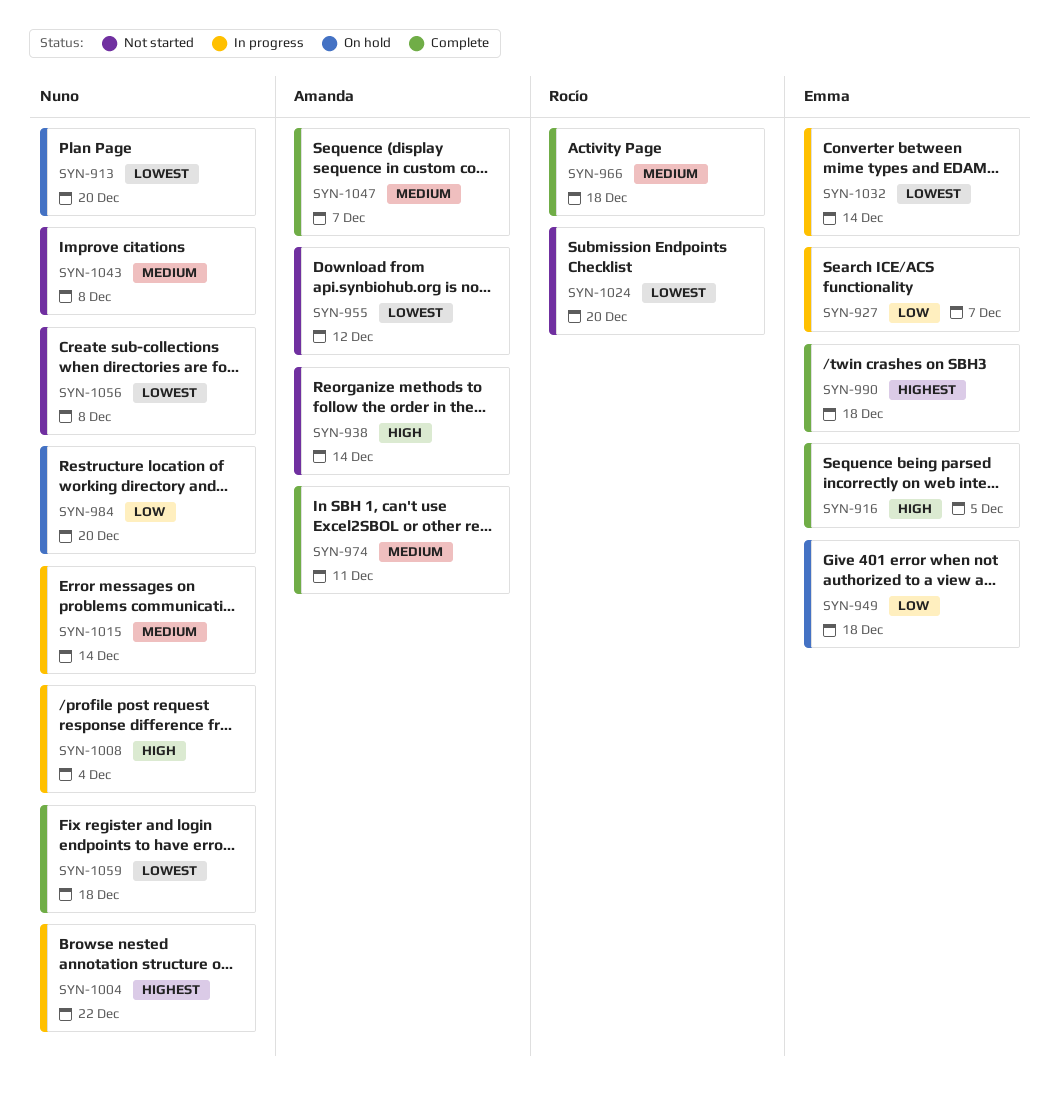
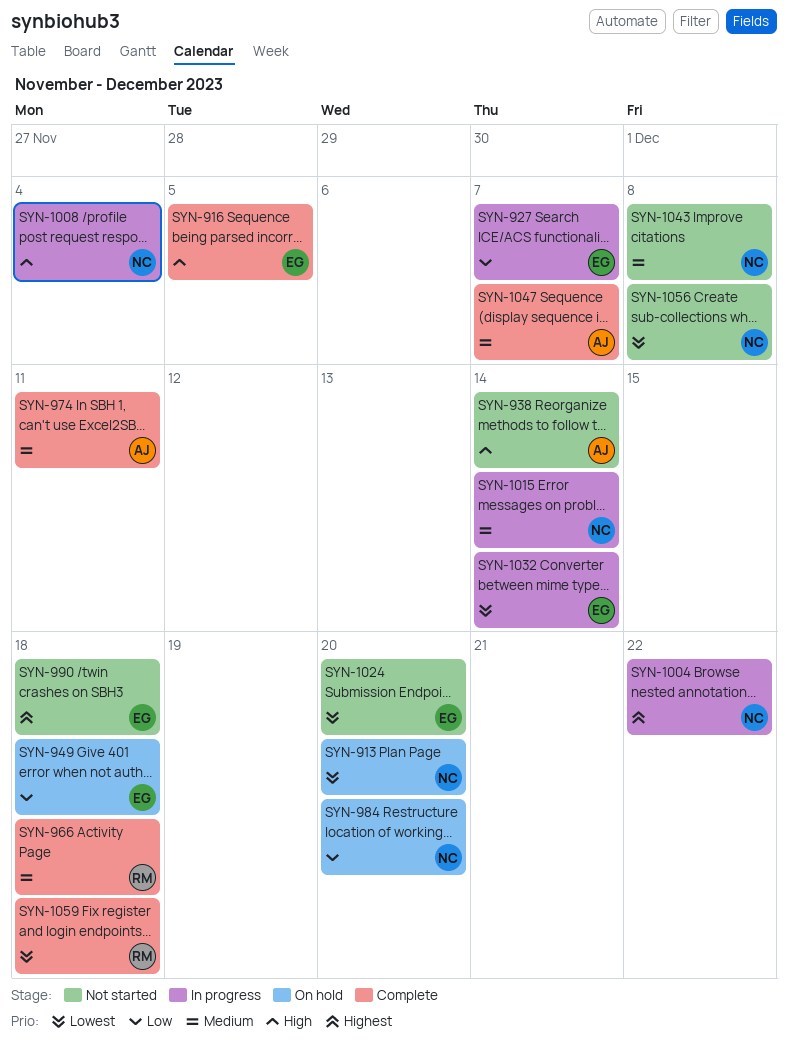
SYN-955: present -> none
SYN-990, status: Complete -> Not started
SYN-1024, owner: Rocío -> Emma
SYN-1059, owner: Nuno -> Rocío

